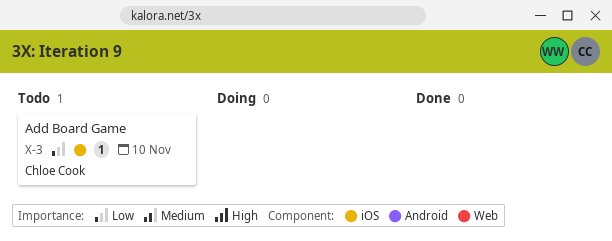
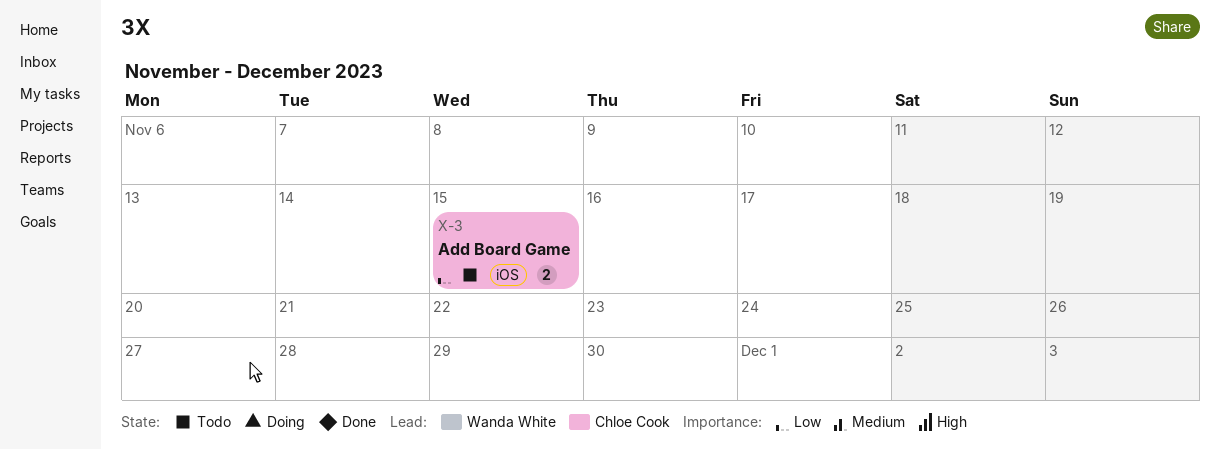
X-3, estimate: 1 -> 2
X-3, due: Nov 10 -> Nov 15

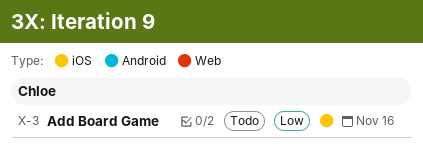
X-3, due: Nov 15 -> Nov 16

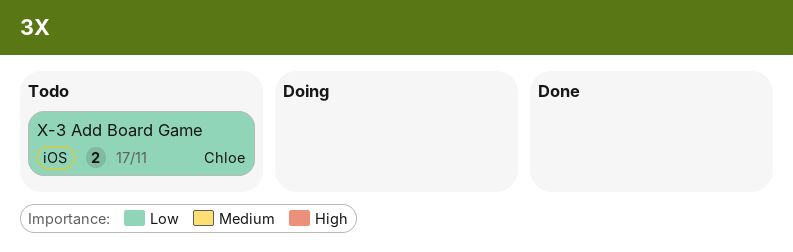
X-3, due: Nov 16 -> Nov 17

